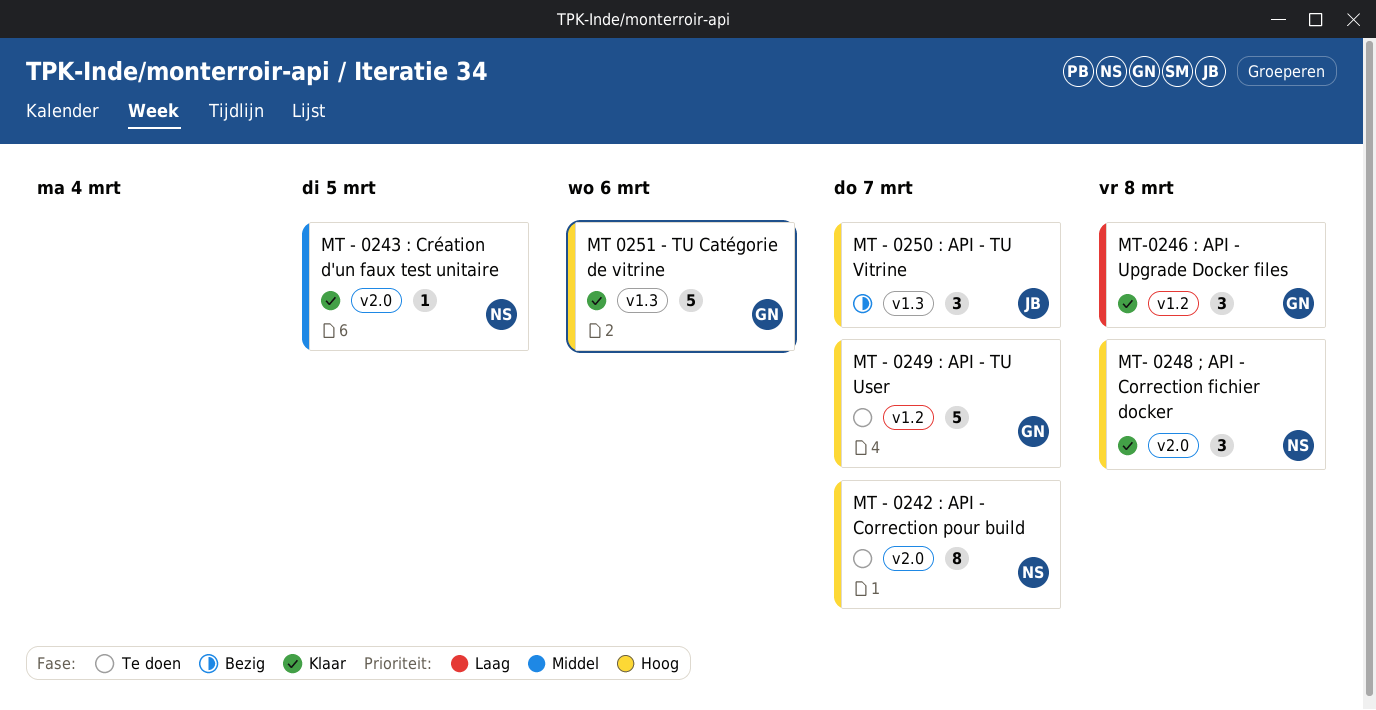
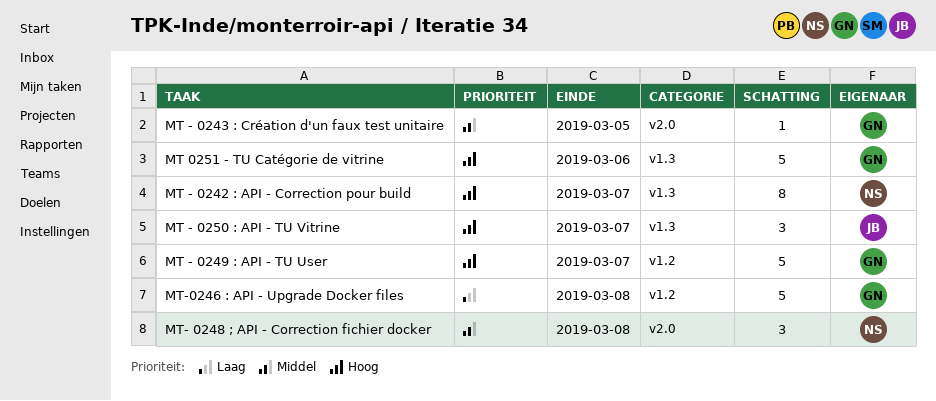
MT - 0242 : API - Correction pour build, label: v2.0 -> v1.3
MT - 0243 : Création d'un faux test unitaire, owner: NS -> GN
MT- 0248 ; API - Correction fichier docker, priority: Hoog -> Middel
MT-0246 : API - Upgrade Docker files, estimate: 3 -> 5

